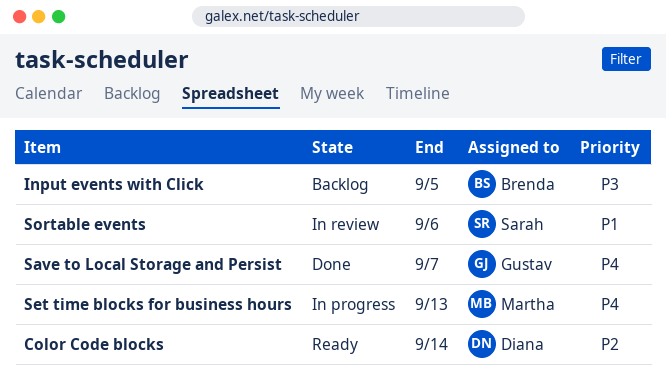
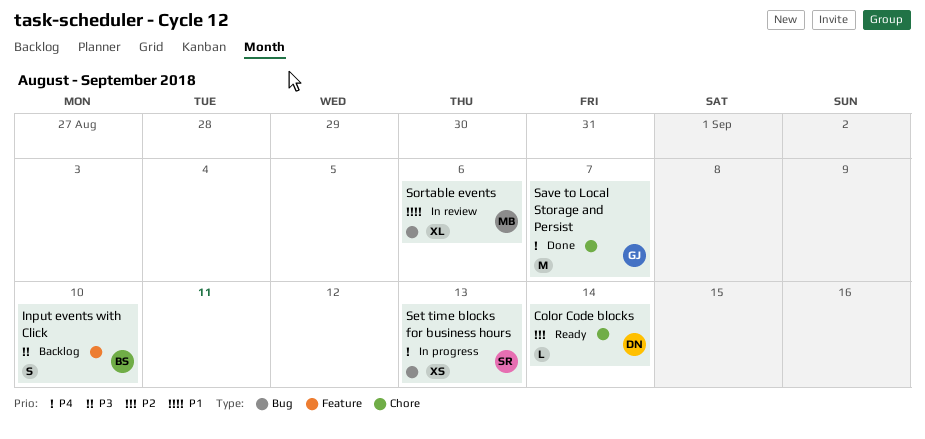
Input events with Click, due: Sep 5 -> Sep 10
Set time blocks for business hours, owner: Martha -> Sarah
Sortable events, owner: Sarah -> Martha

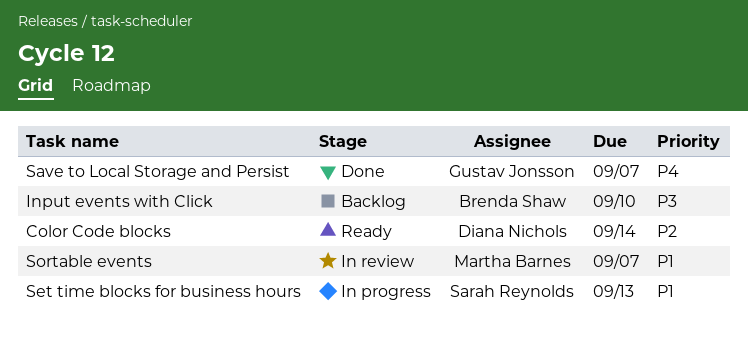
Set time blocks for business hours, priority: P4 -> P1
Sortable events, due: Sep 6 -> Sep 7

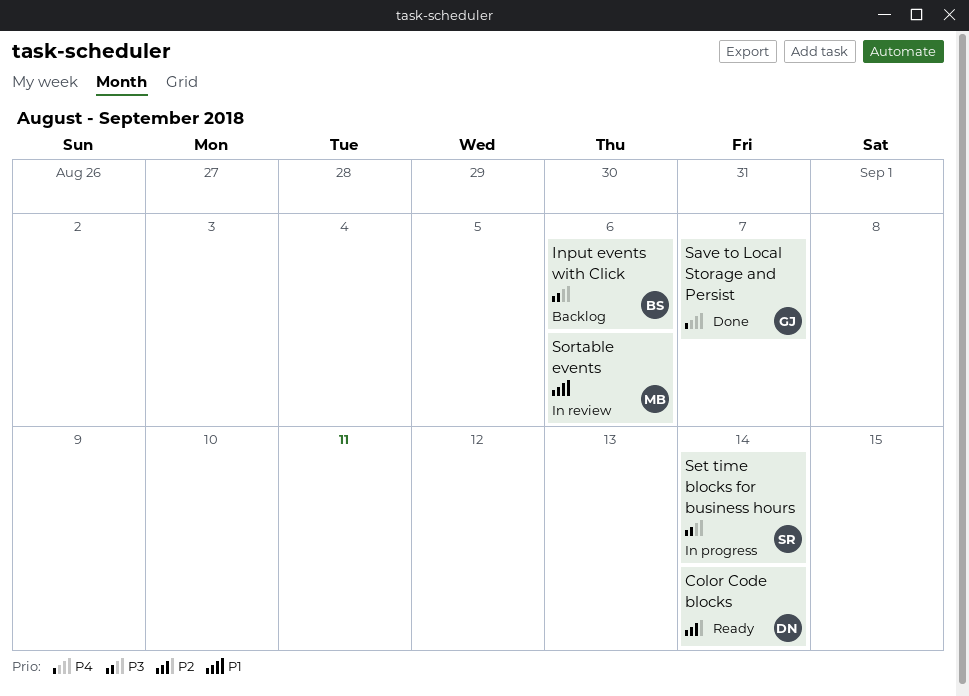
Input events with Click, due: Sep 10 -> Sep 6
Set time blocks for business hours, priority: P1 -> P3
Set time blocks for business hours, due: Sep 13 -> Sep 14
Sortable events, due: Sep 7 -> Sep 6

